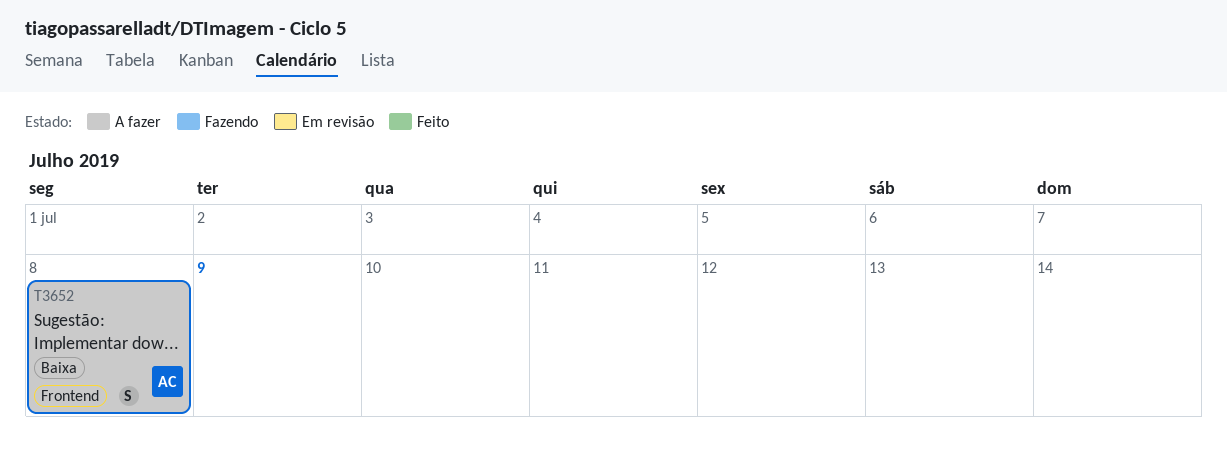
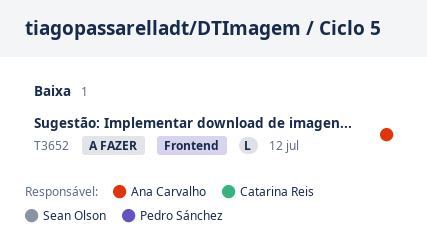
T3652, estimate: S -> L
T3652, due: Jul 8 -> Jul 12

